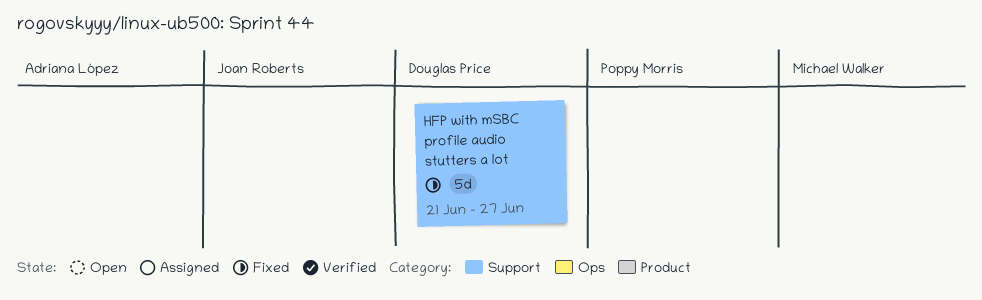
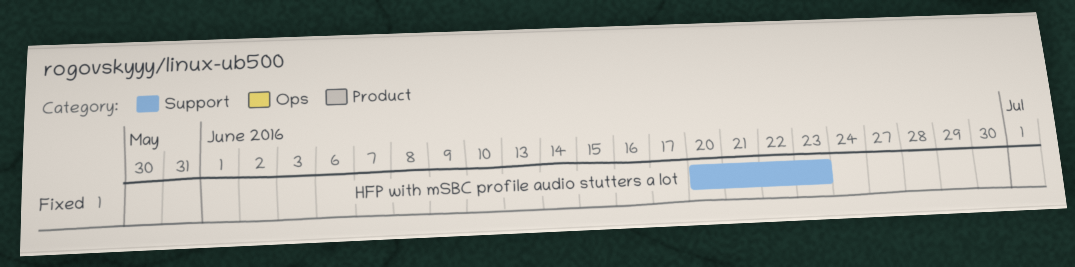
HFP with mSBC profile audio stutters a lot, start: Jun 21 -> Jun 20
HFP with mSBC profile audio stutters a lot, due: Jun 27 -> Jun 23

